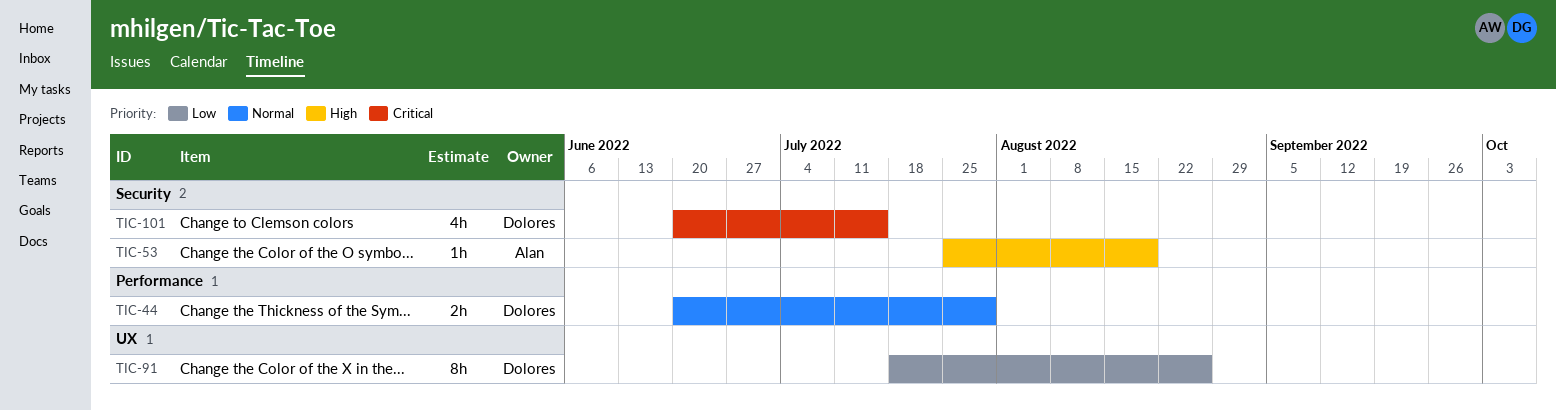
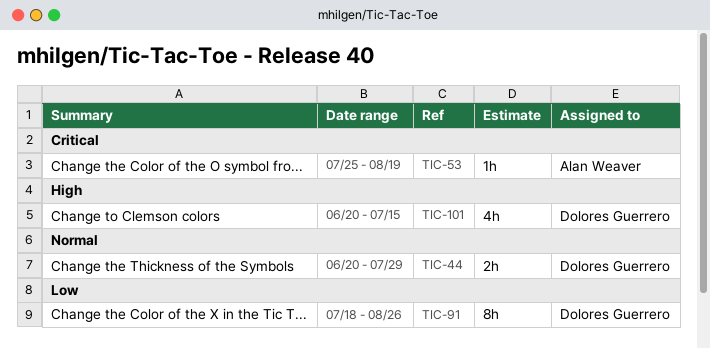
TIC-53, priority: High -> Critical
TIC-101, priority: Critical -> High

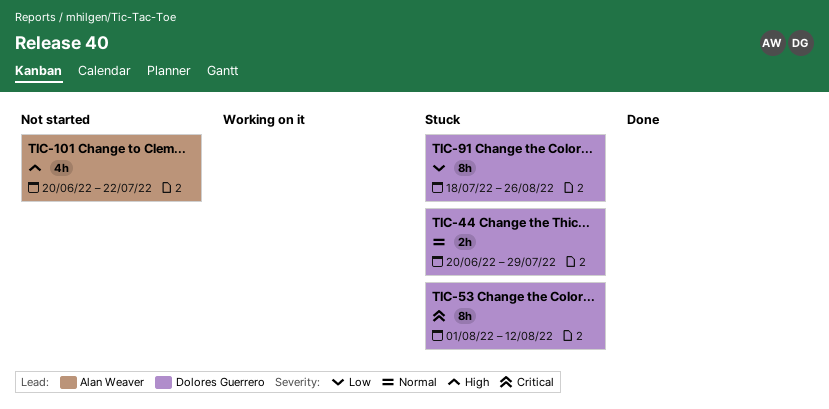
TIC-53, owner: Alan Weaver -> Dolores Guerrero
TIC-53, estimate: 1h -> 8h
TIC-53, start: Jul 25 -> Aug 1
TIC-53, due: Aug 19 -> Aug 12
TIC-101, owner: Dolores Guerrero -> Alan Weaver
TIC-101, due: Jul 15 -> Jul 22

